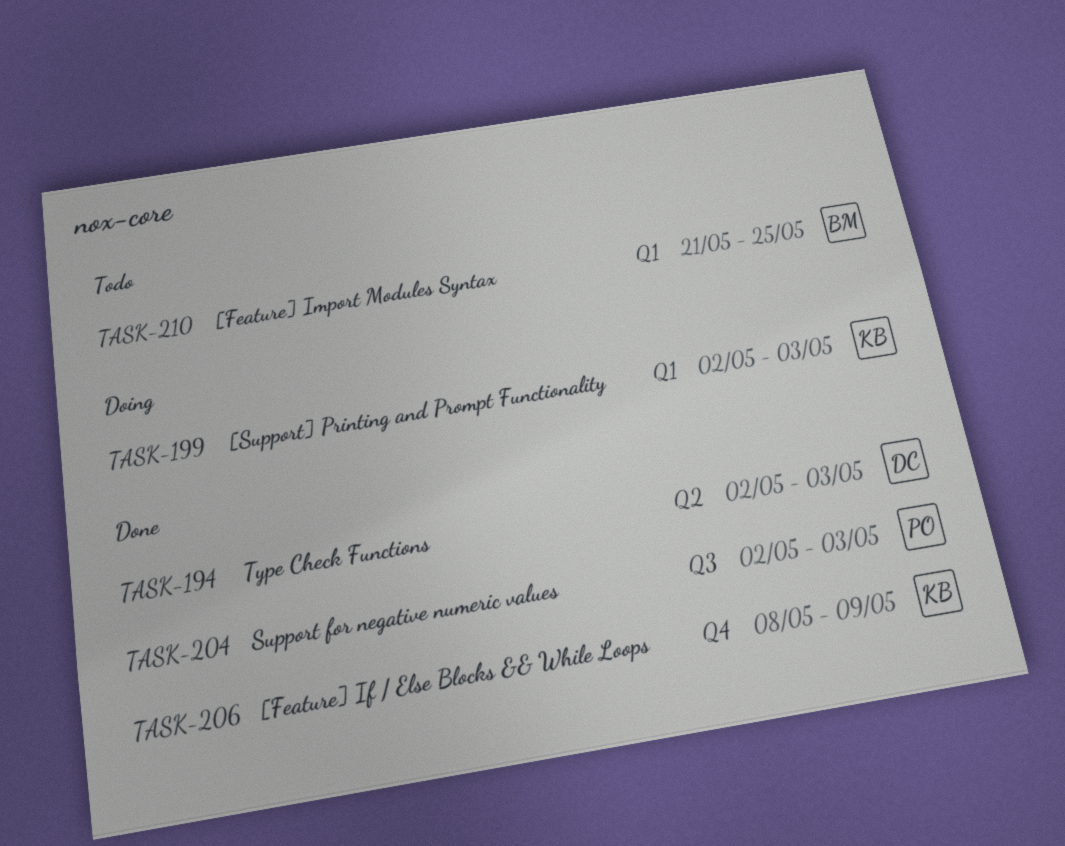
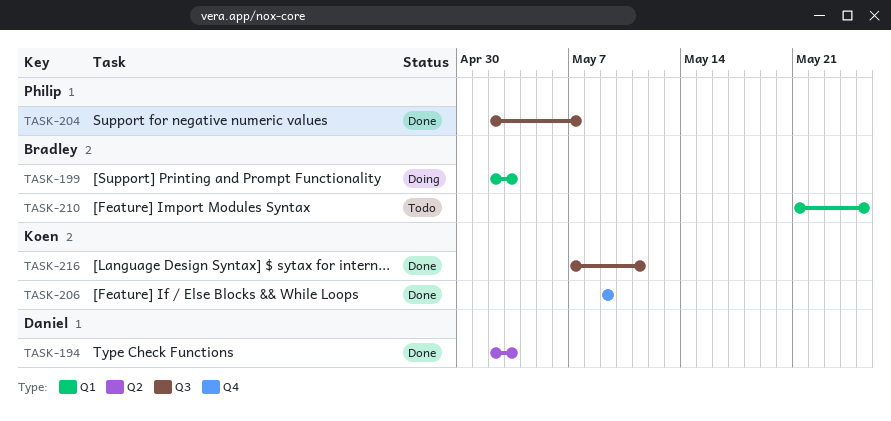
TASK-199, owner: Koen -> Bradley
TASK-204, due: May 3 -> May 7
TASK-206, start: May 8 -> May 9
TASK-216: none -> present

